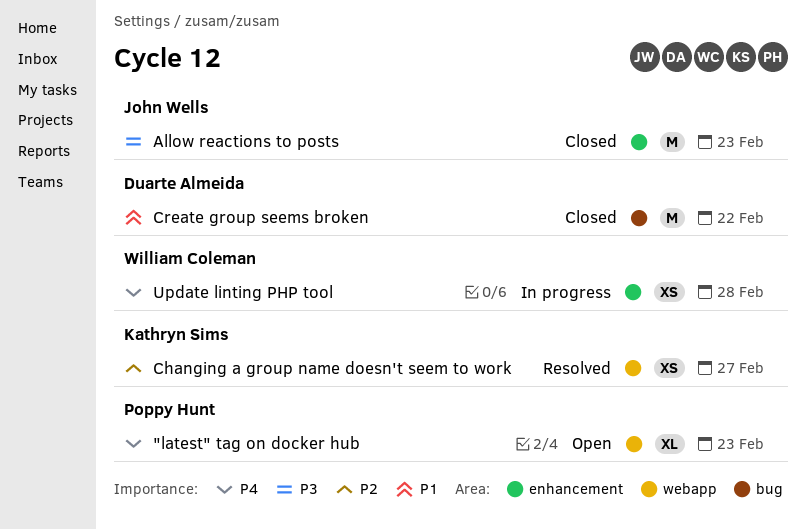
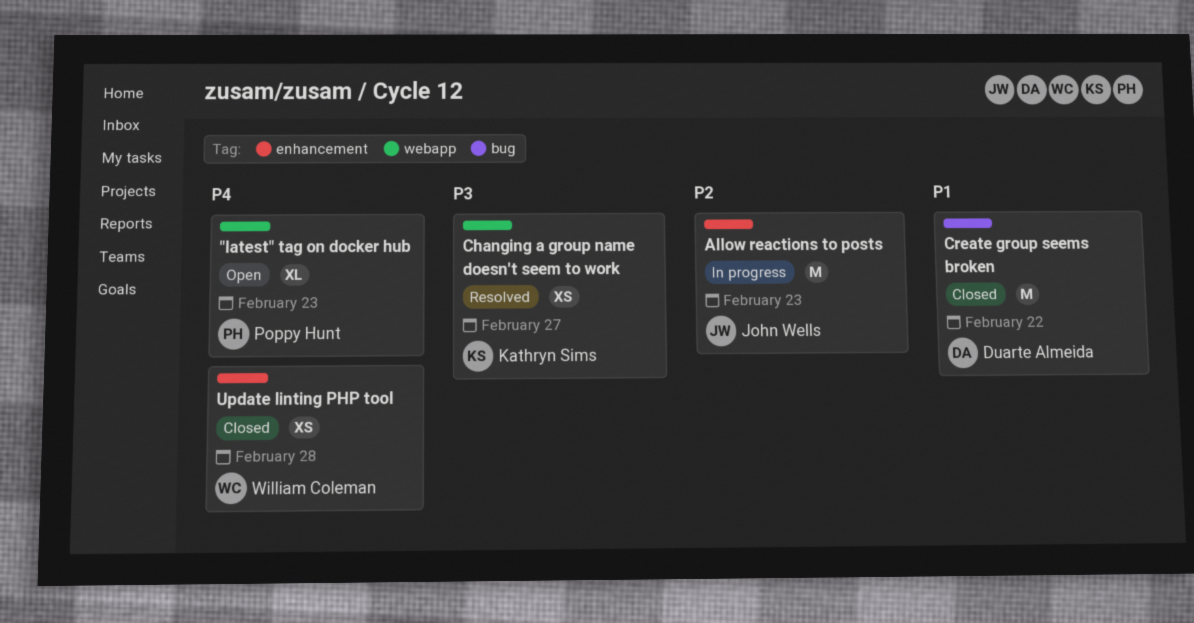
Allow reactions to posts, status: Closed -> In progress
Allow reactions to posts, priority: P3 -> P2
Changing a group name doesn't seem to work, priority: P2 -> P3
Update linting PHP tool, status: In progress -> Closed

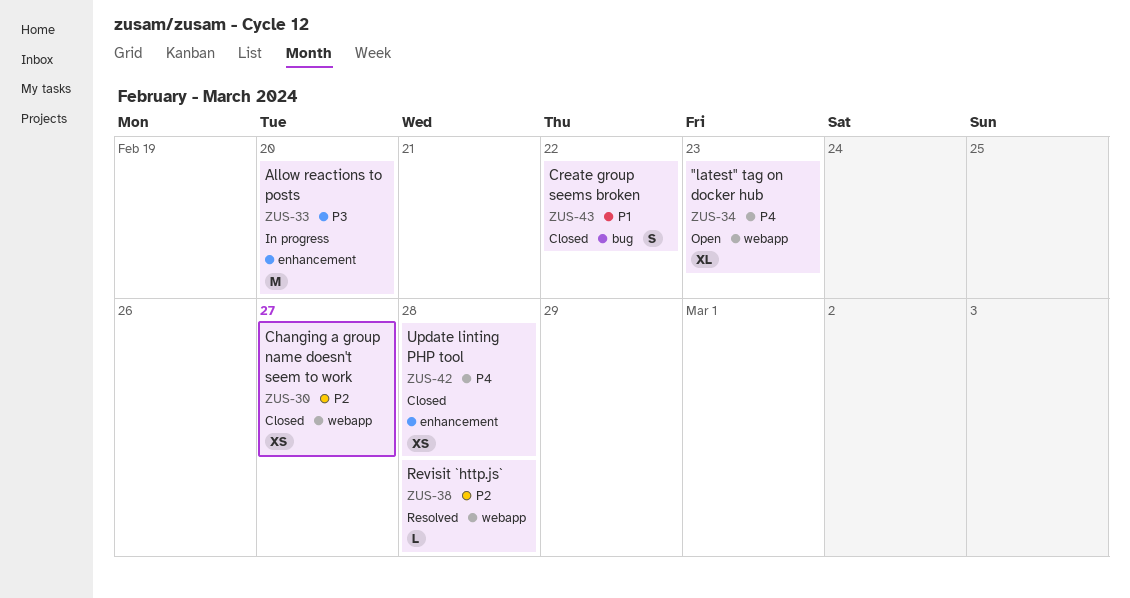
Allow reactions to posts, priority: P2 -> P3
Allow reactions to posts, due: Feb 23 -> Feb 20
Changing a group name doesn't seem to work, status: Resolved -> Closed
Changing a group name doesn't seem to work, priority: P3 -> P2
Create group seems broken, estimate: M -> S
Revisit `http.js`: none -> present

